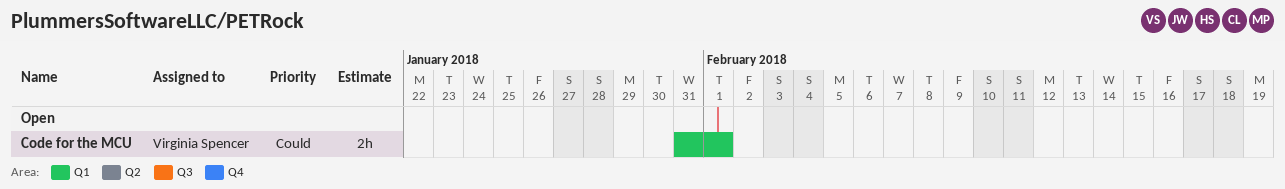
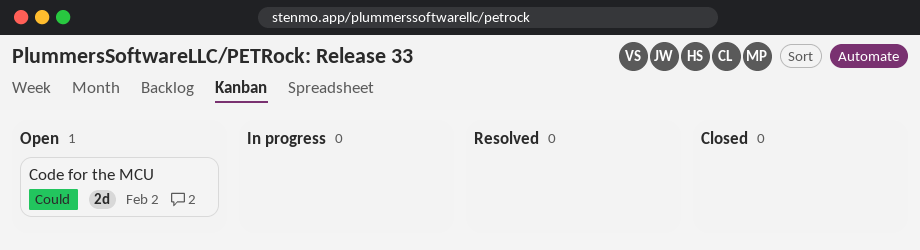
Code for the MCU, estimate: 2h -> 2d
Code for the MCU, due: Feb 1 -> Feb 2

